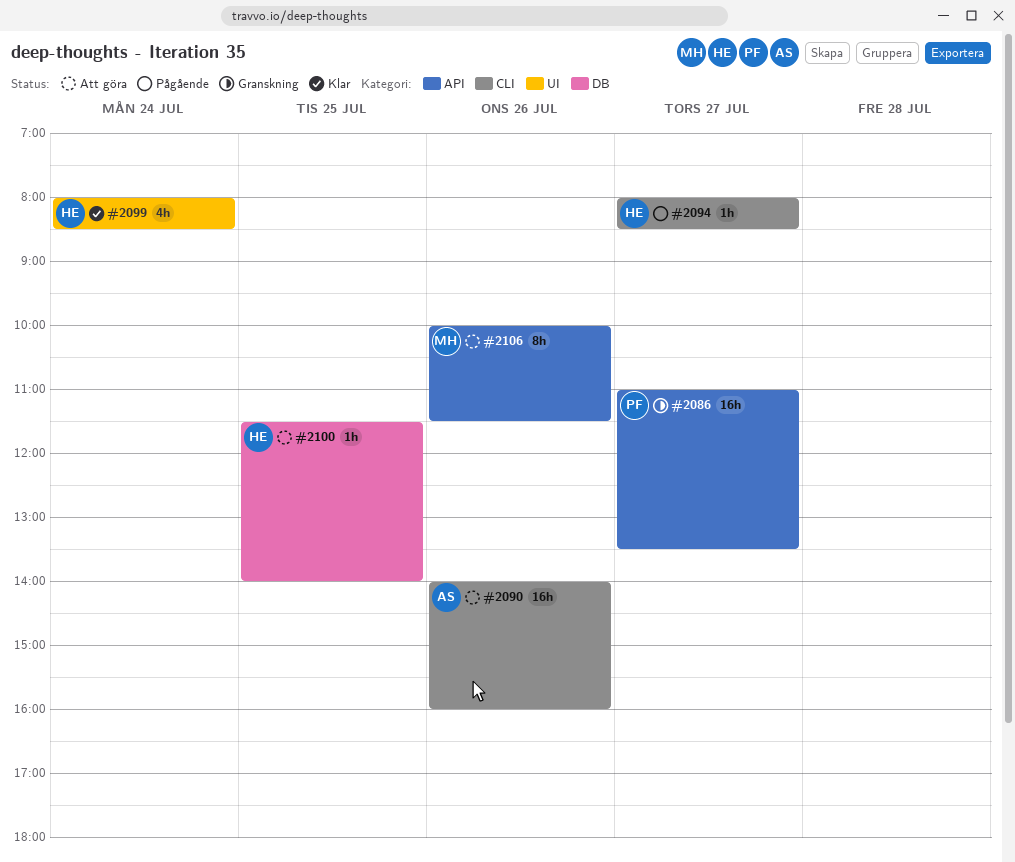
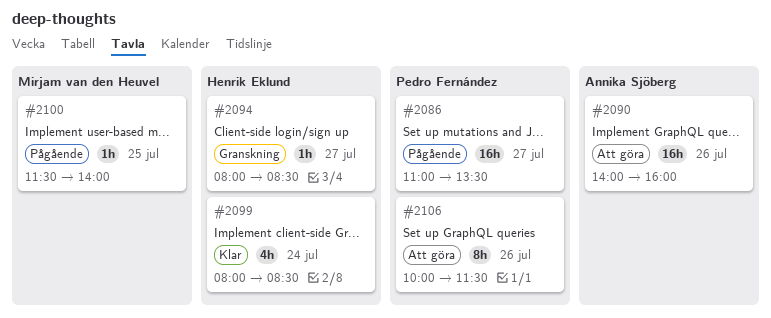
#2086, status: Granskning -> Pågående
#2094, status: Pågående -> Granskning
#2100, status: Att göra -> Pågående
#2100, owner: Henrik Eklund -> Mirjam van den Heuvel
#2106, owner: Mirjam van den Heuvel -> Pedro Fernández

